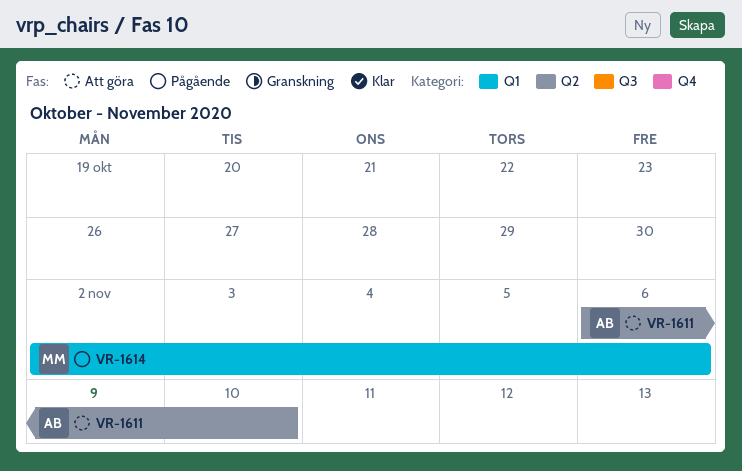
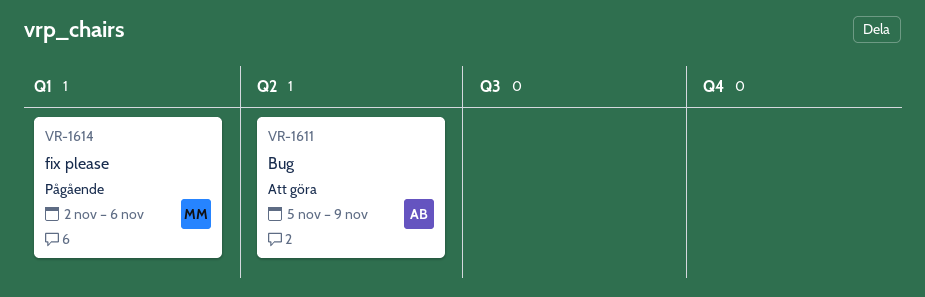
VR-1611, start: Nov 6 -> Nov 5
VR-1611, due: Nov 10 -> Nov 9

